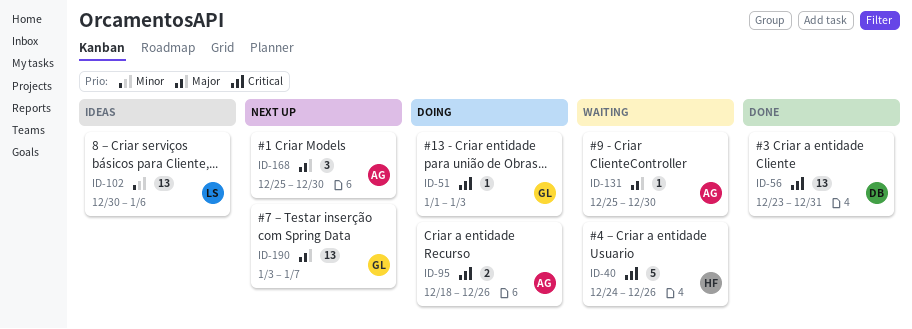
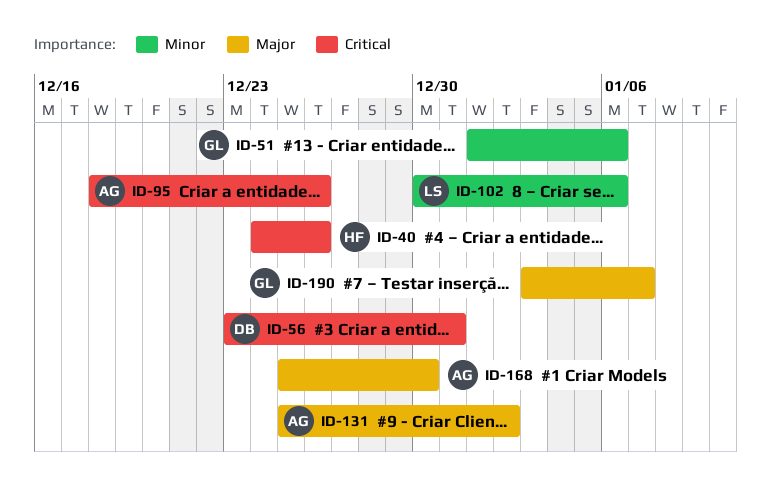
ID-51, priority: Critical -> Minor
ID-51, due: Jan 3 -> Jan 6
ID-131, due: Dec 30 -> Jan 2

